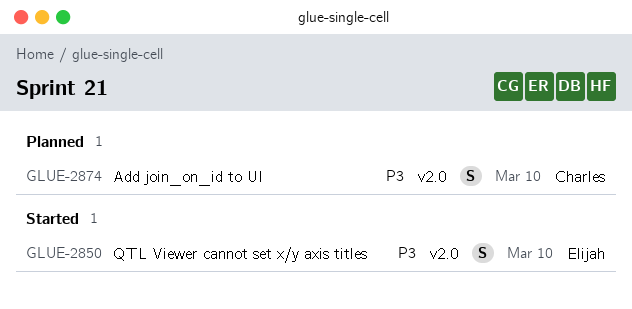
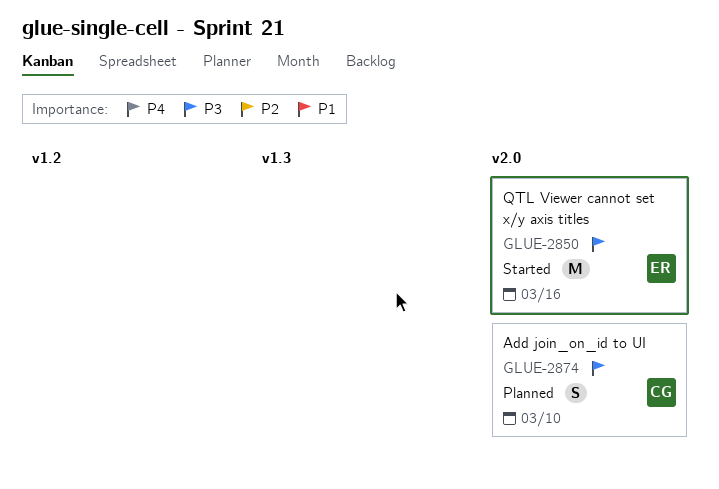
GLUE-2850, estimate: S -> M
GLUE-2850, due: Mar 10 -> Mar 16

